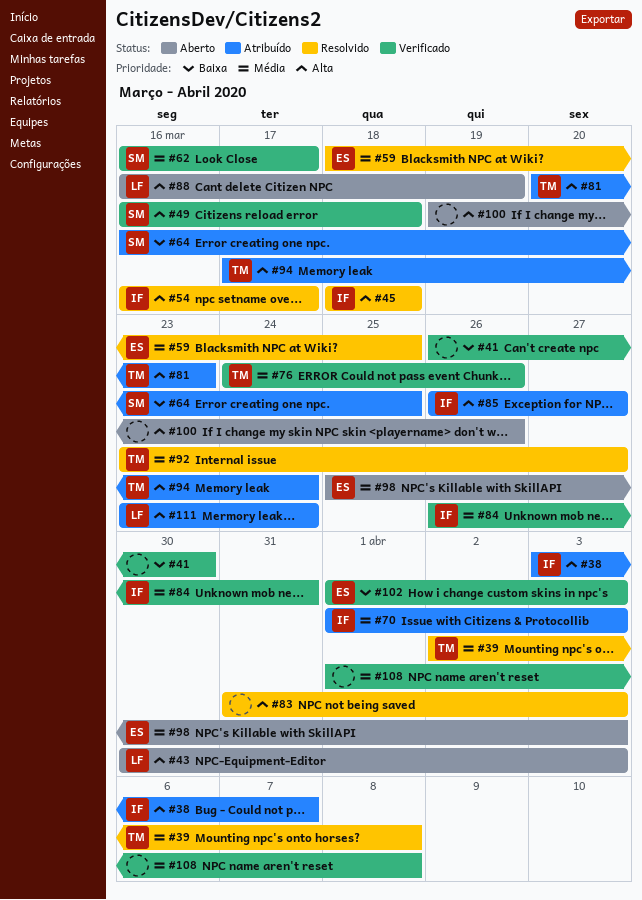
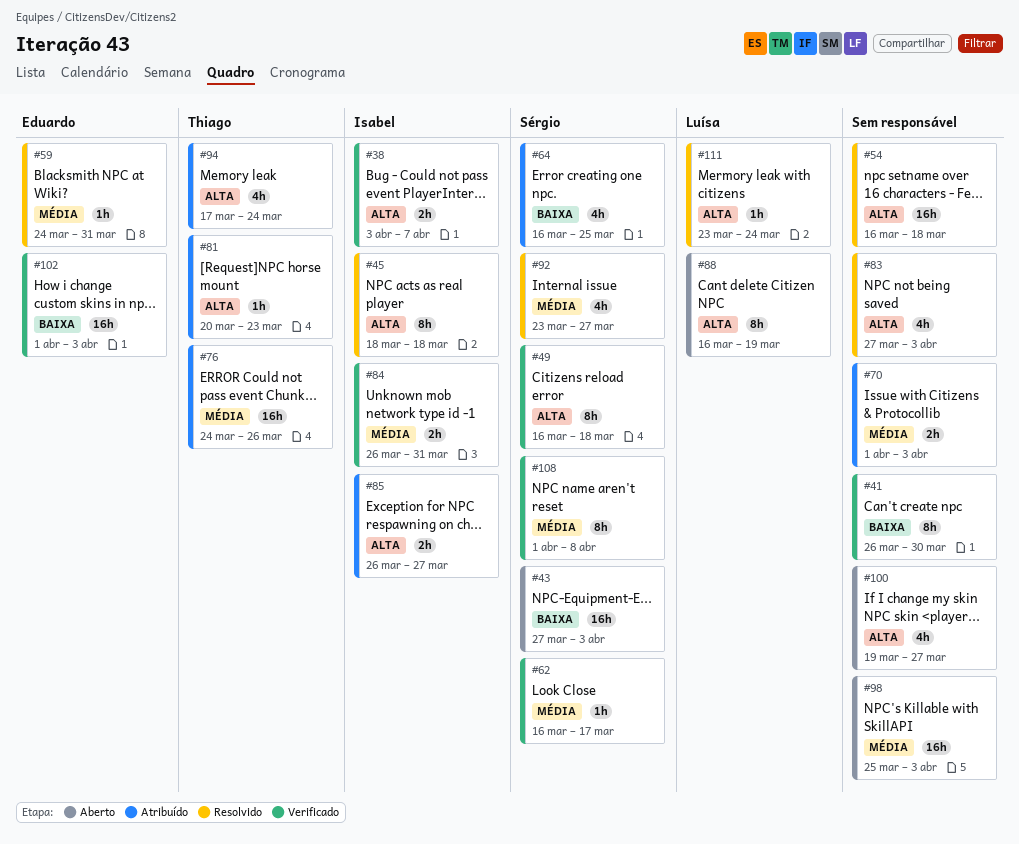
#38, status: Atribuído -> Verificado
#39: present -> none
#43, owner: Luísa -> Sérgio
#43, priority: Alta -> Baixa
#43, start: Mar 30 -> Mar 27
#54, owner: Isabel -> none
#54, due: Mar 17 -> Mar 18
#59, start: Mar 18 -> Mar 24
#59, due: Mar 25 -> Mar 31
#70, owner: Isabel -> none
#76, status: Verificado -> Atribuído
#83, start: Mar 31 -> Mar 27
#92, owner: Thiago -> Sérgio
#98, owner: Eduardo -> none
#100, due: Mar 26 -> Mar 27
#108, owner: none -> Sérgio
#111, status: Atribuído -> Resolvido

